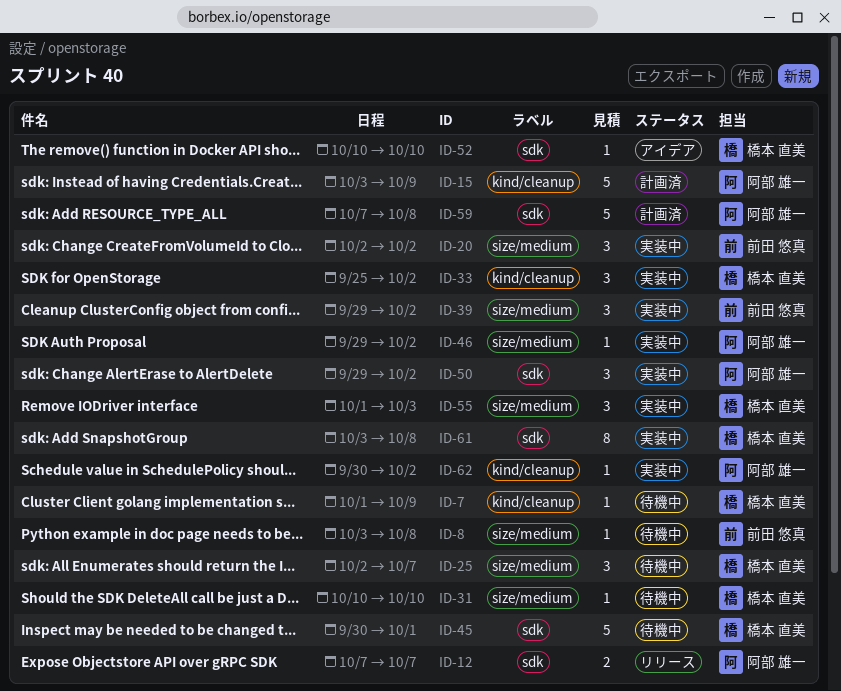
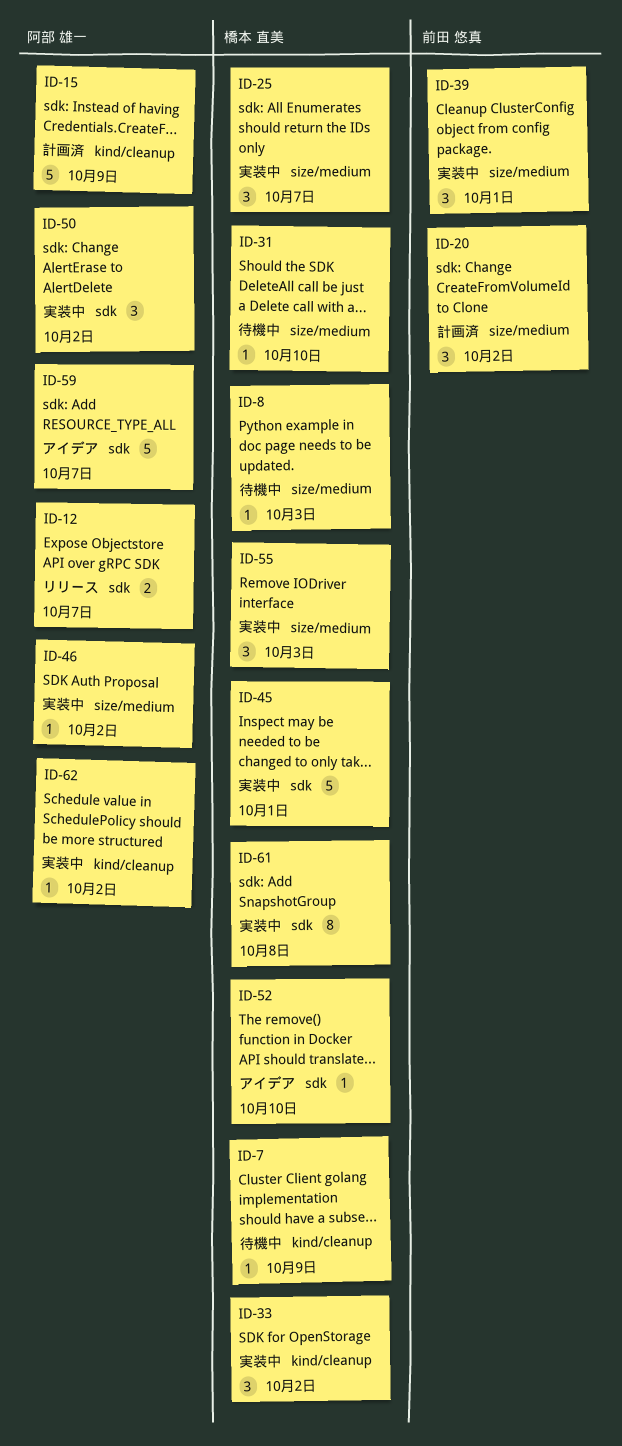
ID-8, owner: 前田 悠真 -> 橋本 直美
ID-8, due: Oct 8 -> Oct 3
ID-20, status: 実装中 -> 計画済
ID-25, status: 待機中 -> 実装中
ID-39, due: Oct 2 -> Oct 1
ID-45, status: 待機中 -> 実装中
ID-59, status: 計画済 -> アイデア
ID-59, due: Oct 8 -> Oct 7

